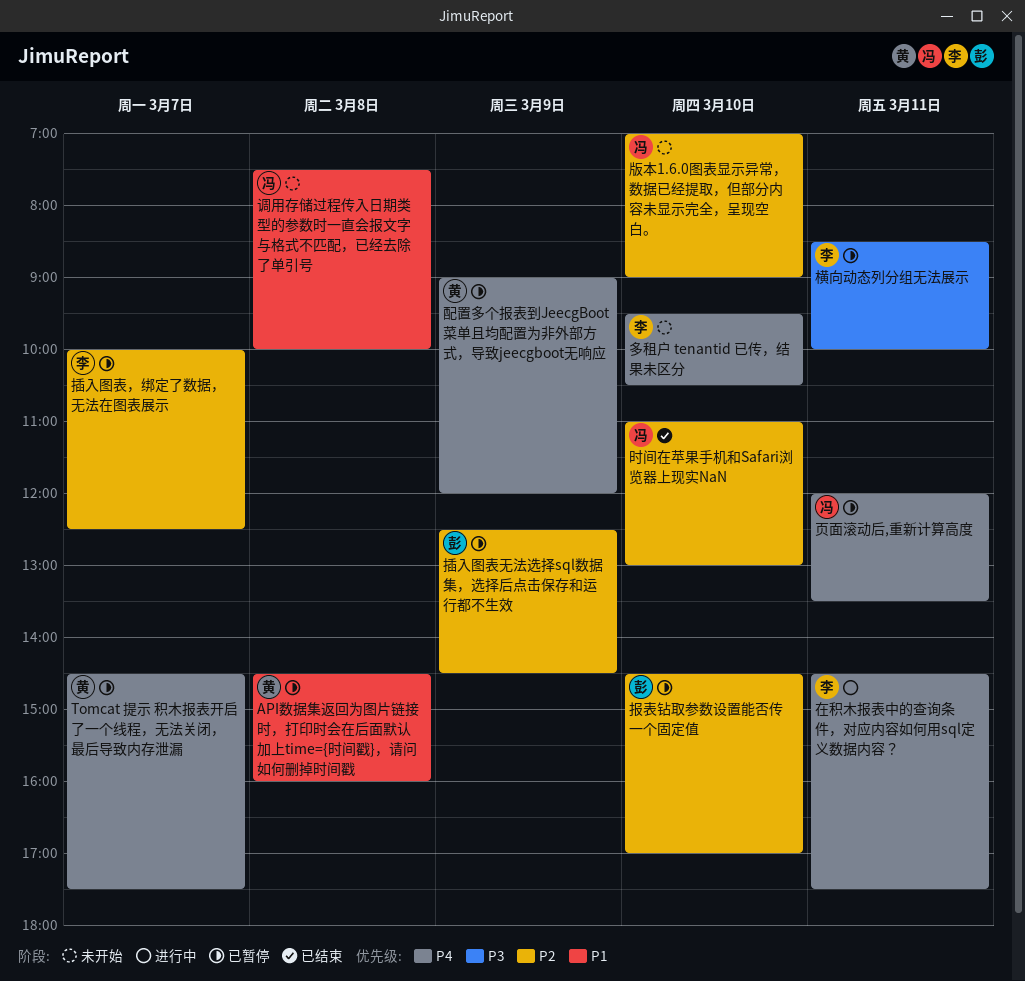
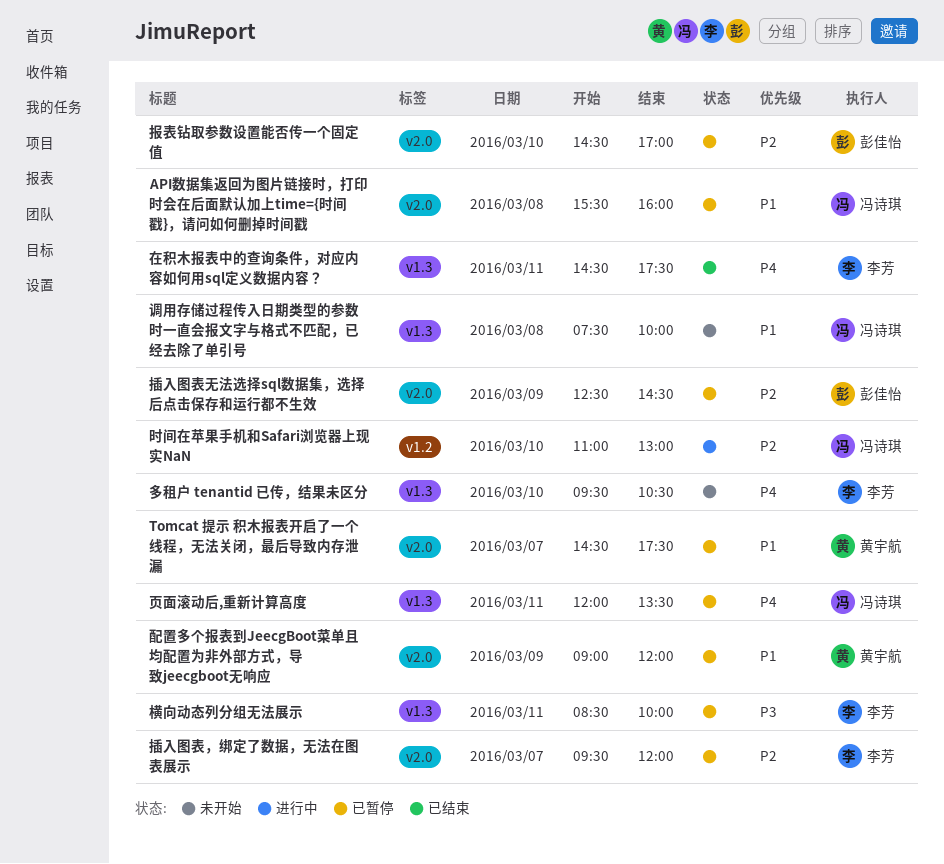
API数据集返回为图片链接时，打印时会在后面默认加上time={时间戳}，请问如何删掉时间戳, owner: 黄宇航 -> 冯诗琪
API数据集返回为图片链接时，打印时会在后面默认加上time={时间戳}，请问如何删掉时间戳, begins: 14:30 -> 15:30
Tomcat 提示 积木报表开启了一个线程，无法关闭，最后导致内存泄漏, priority: P4 -> P1
在积木报表中的查询条件，对应内容如何用sql定义数据内容？, status: 进行中 -> 已结束
插入图表，绑定了数据，无法在图表展示, begins: 10:00 -> 09:30
插入图表，绑定了数据，无法在图表展示, ends: 12:30 -> 12:00
时间在苹果手机和Safari浏览器上现实NaN, status: 已结束 -> 进行中
版本1.6.0图表显示异常，数据已经提取，但部分内容未显示完全，呈现空白。: present -> none
配置多个报表到JeecgBoot菜单且均配置为非外部方式，导致jeecgboot无响应, priority: P4 -> P1

